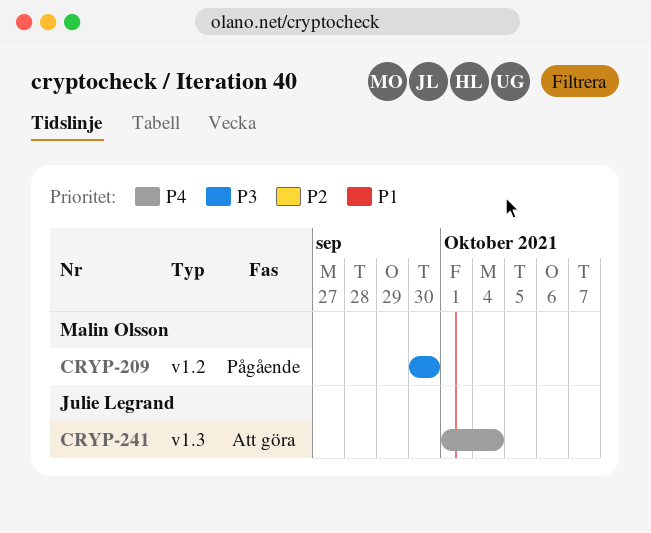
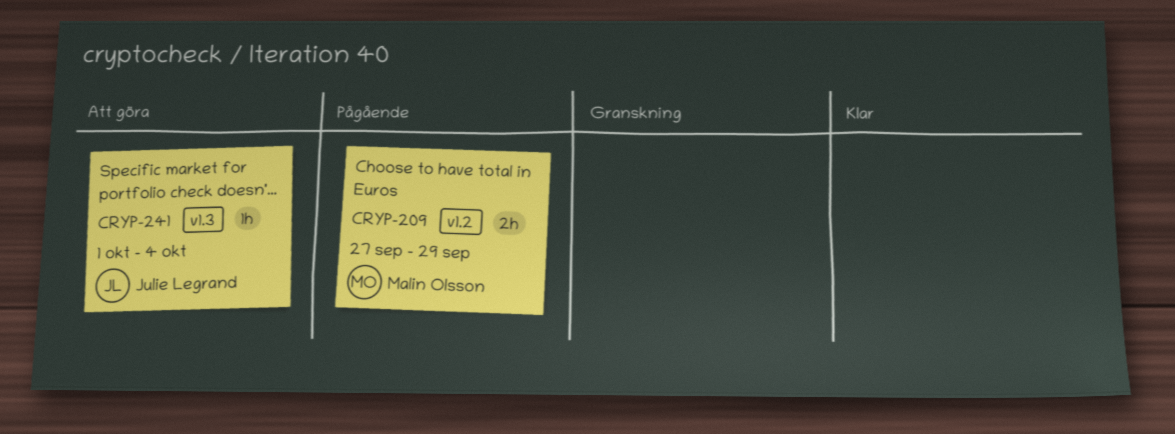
CRYP-209, start: Sep 30 -> Sep 27
CRYP-209, due: Sep 30 -> Sep 29

